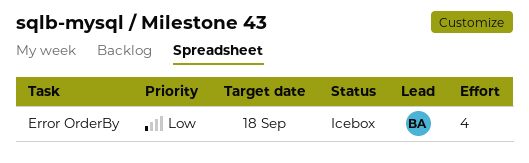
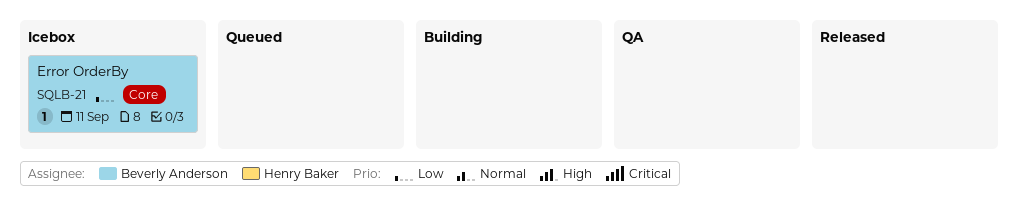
Error OrderBy, estimate: 4 -> 1
Error OrderBy, due: Sep 18 -> Sep 11

